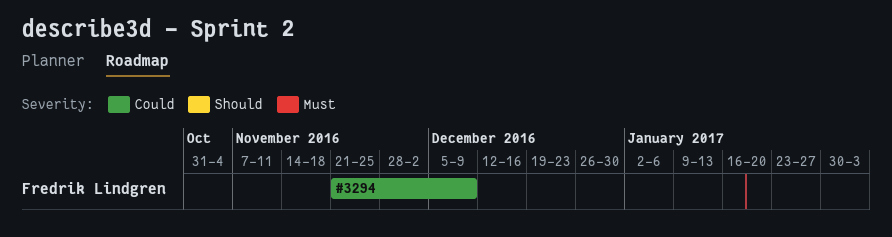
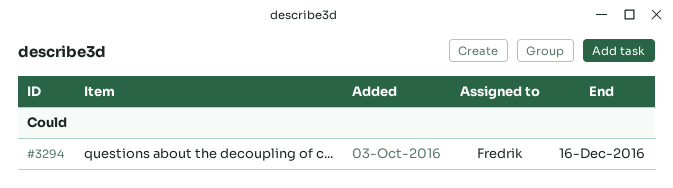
#3294, due: Dec 9 -> Dec 16

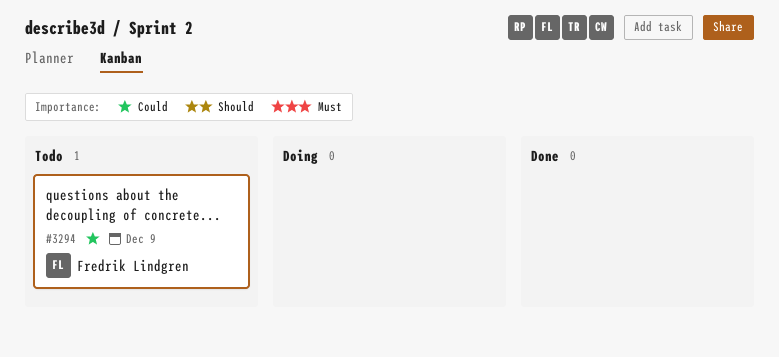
#3294, due: Dec 16 -> Dec 9

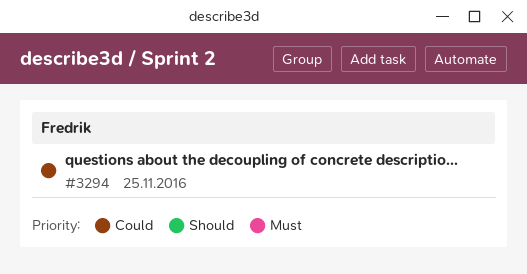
#3294, due: Dec 9 -> Nov 25

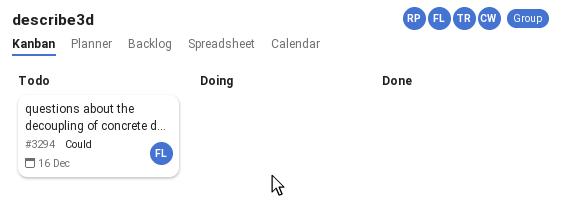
#3294, due: Nov 25 -> Dec 16

